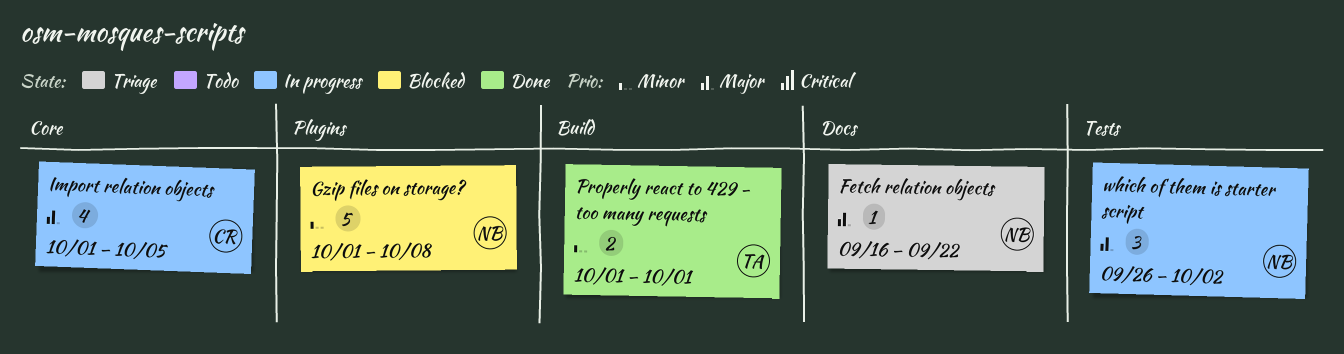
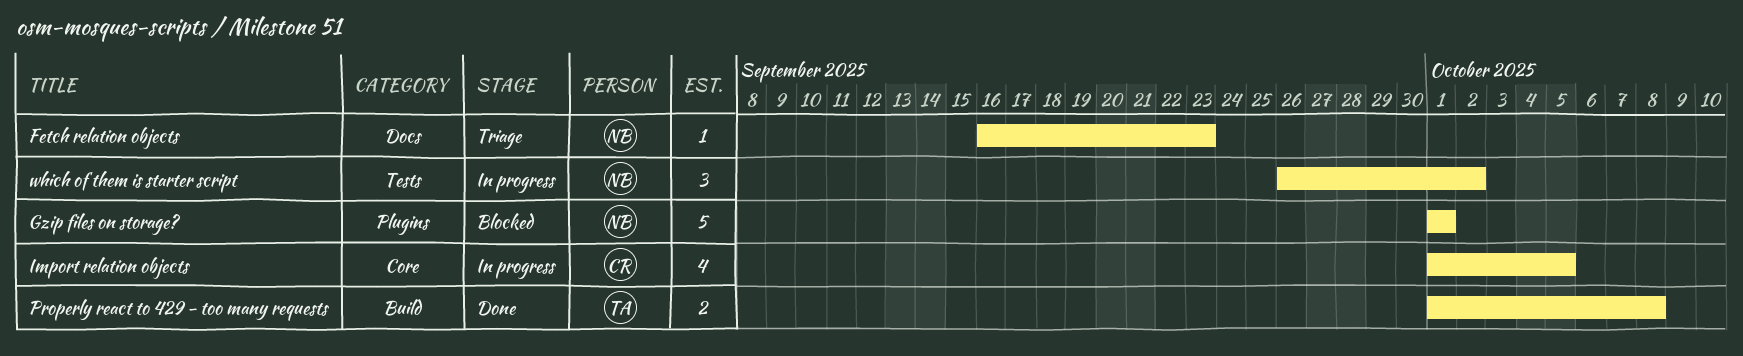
Fetch relation objects, due: Sep 22 -> Sep 23
Gzip files on storage?, due: Oct 8 -> Oct 1
Properly react to 429 - too many requests, due: Oct 1 -> Oct 8

